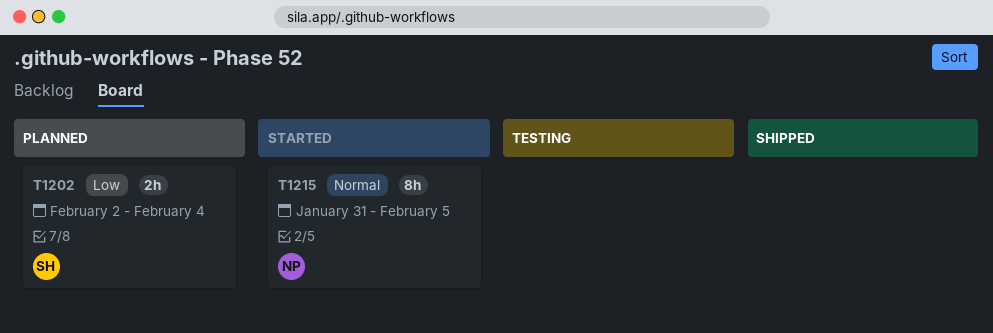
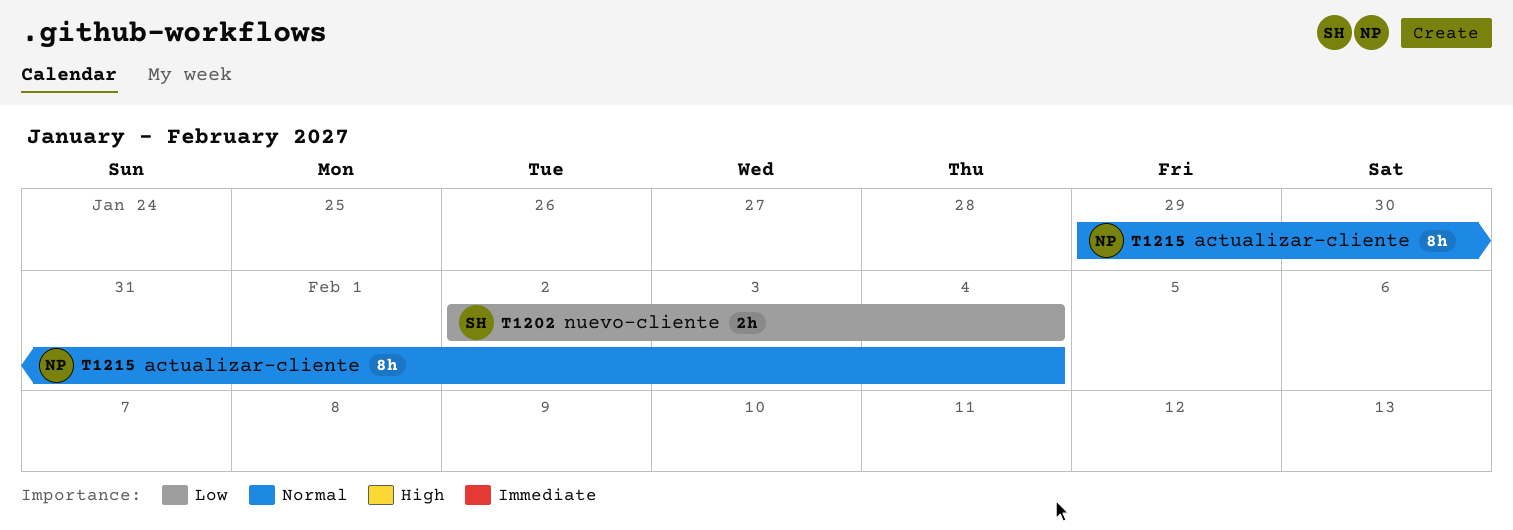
T1215, start: Jan 31 -> Jan 29
T1215, due: Feb 5 -> Feb 4

